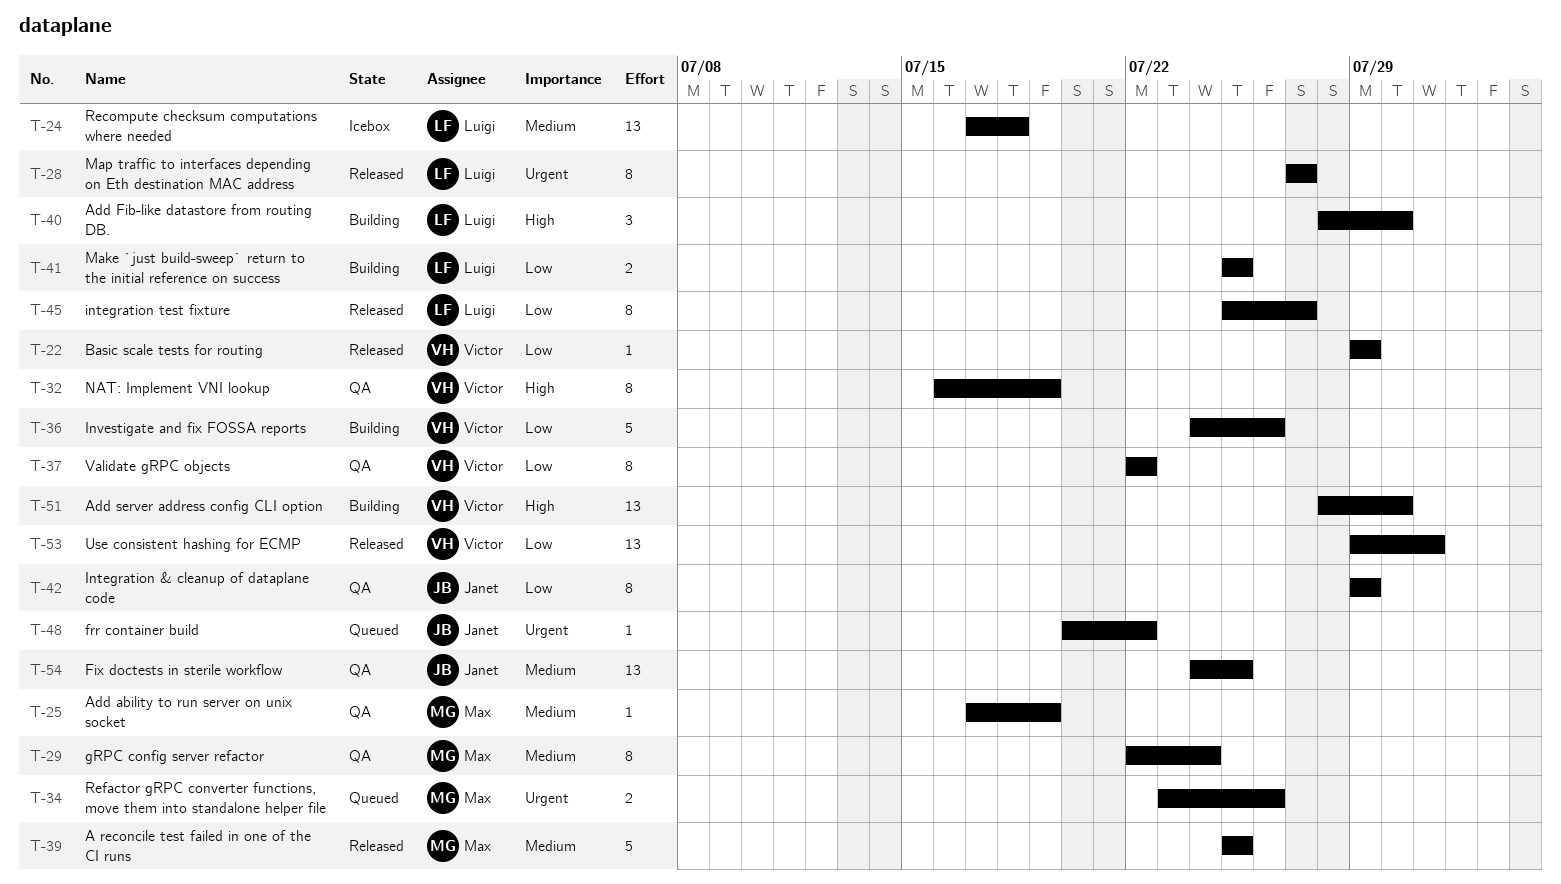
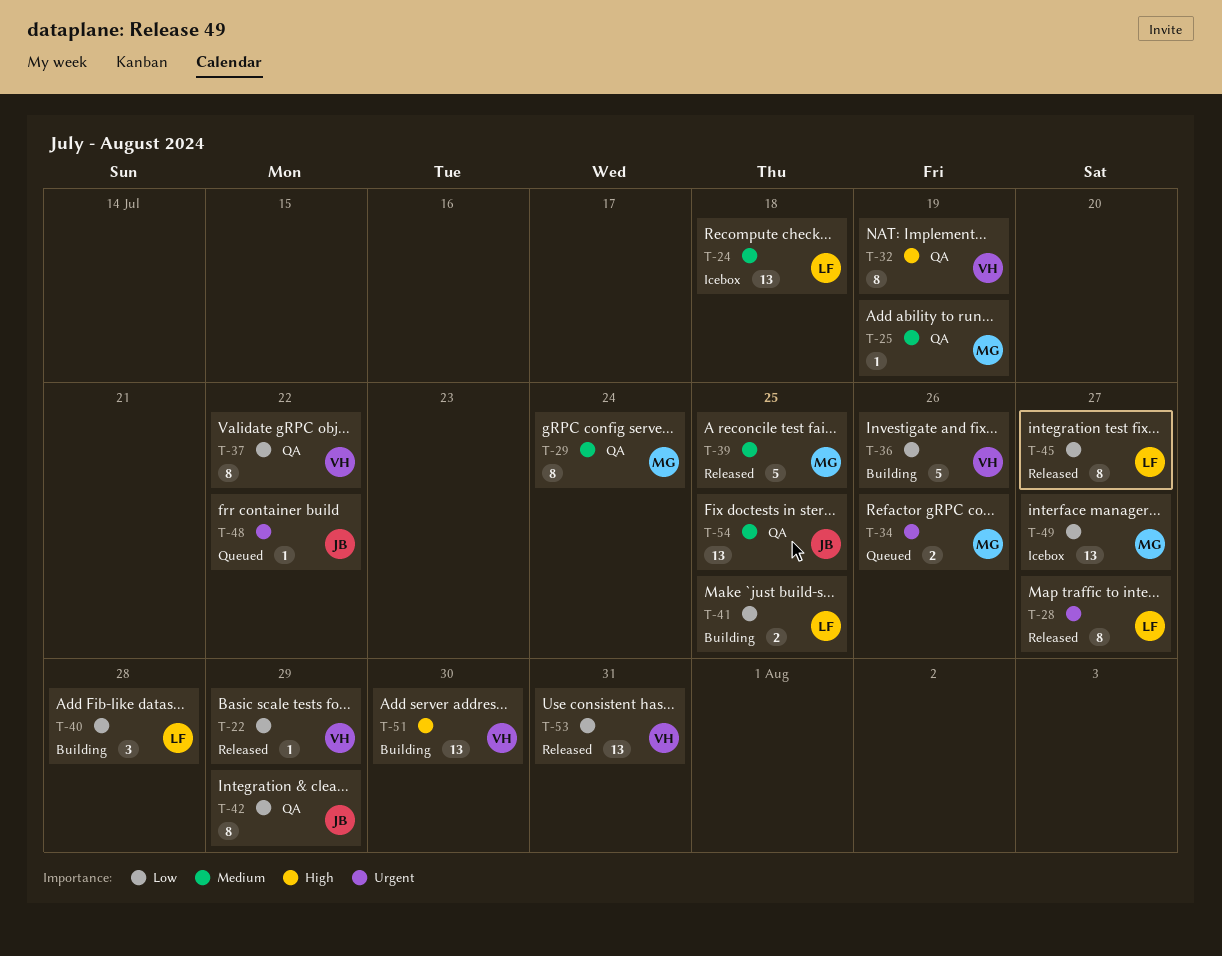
T-40, priority: High -> Low
T-40, due: Jul 30 -> Jul 28
T-49: none -> present

